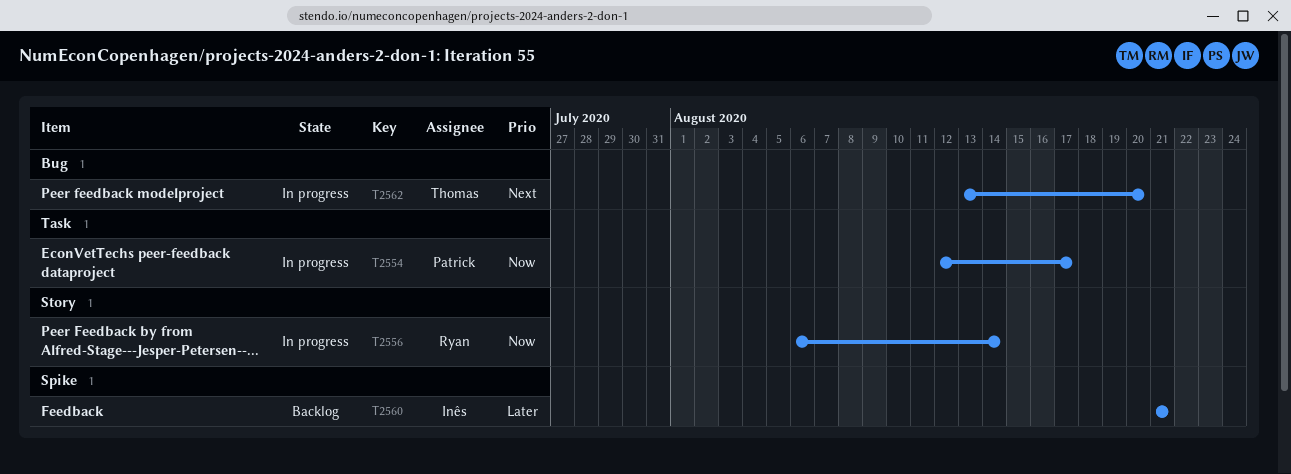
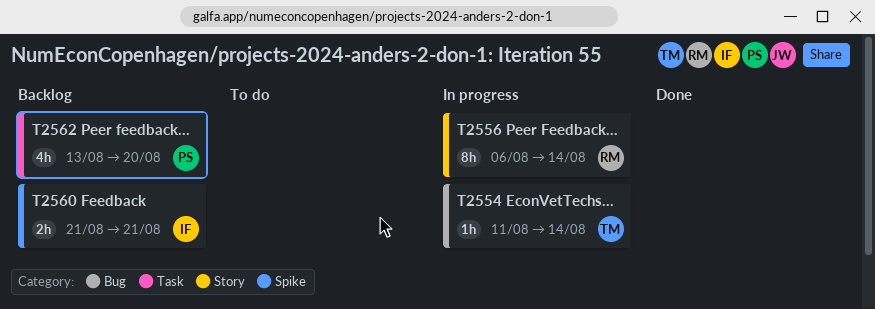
T2554, owner: Patrick -> Thomas
T2554, label: Task -> Bug
T2554, start: Aug 12 -> Aug 11
T2554, due: Aug 17 -> Aug 14
T2562, status: In progress -> Backlog
T2562, owner: Thomas -> Patrick
T2562, label: Bug -> Task

